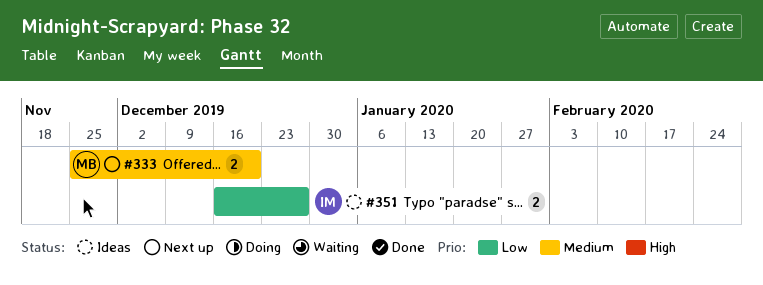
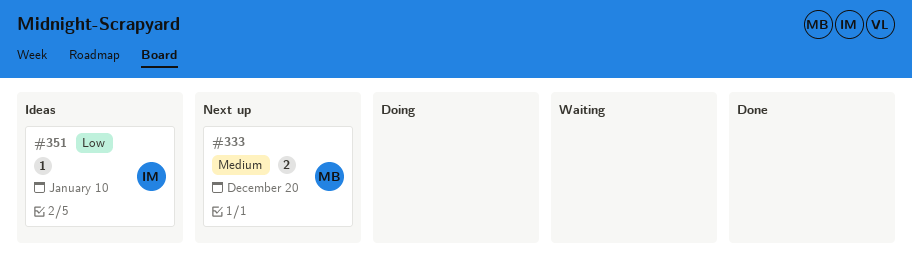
#351, estimate: 2 -> 1
#351, due: Dec 27 -> Jan 10

